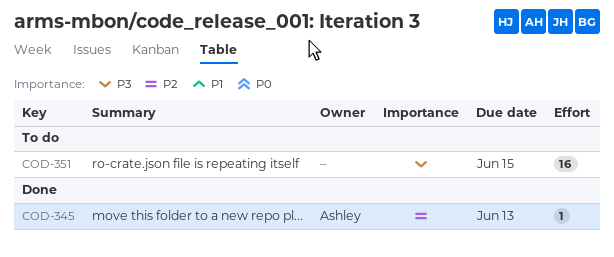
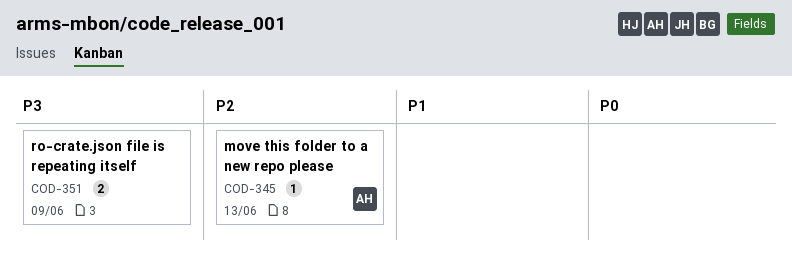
COD-351, estimate: 16 -> 2
COD-351, due: Jun 15 -> Jun 9

